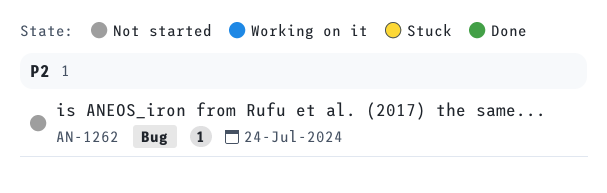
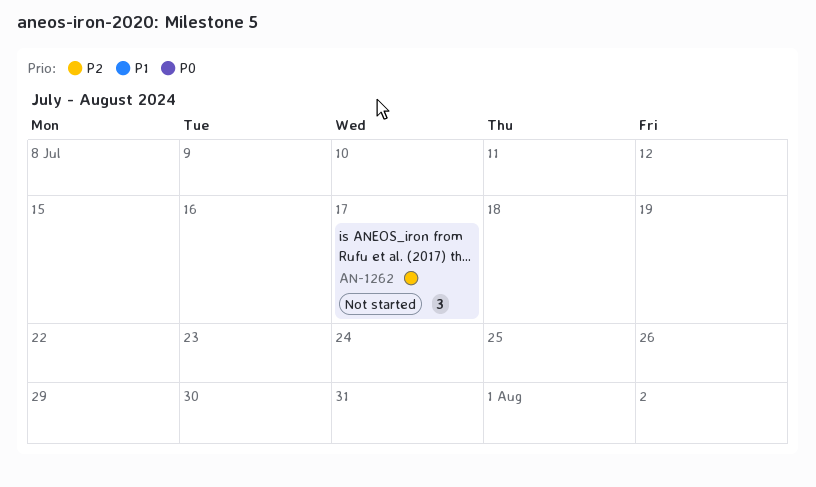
AN-1262, estimate: 1 -> 3
AN-1262, due: Jul 24 -> Jul 17

